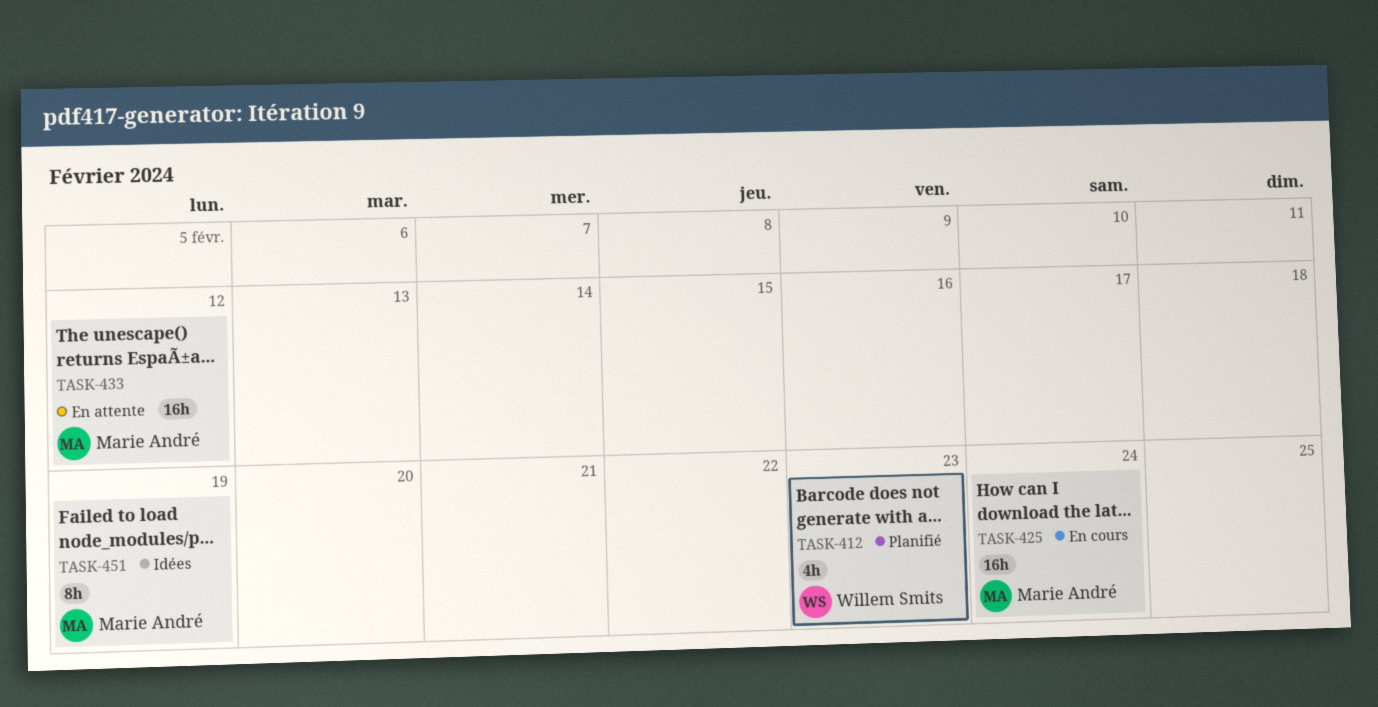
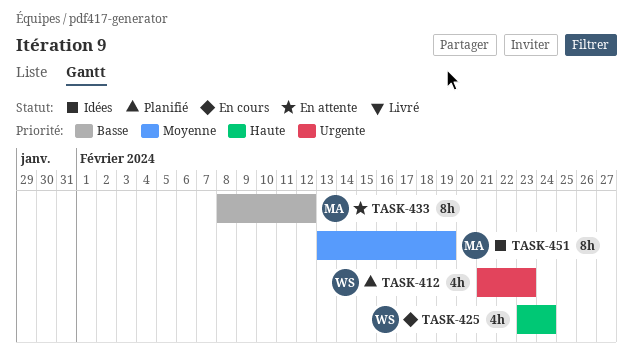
TASK-425, owner: Marie André -> Willem Smits
TASK-425, estimate: 16h -> 4h
TASK-433, estimate: 16h -> 8h

